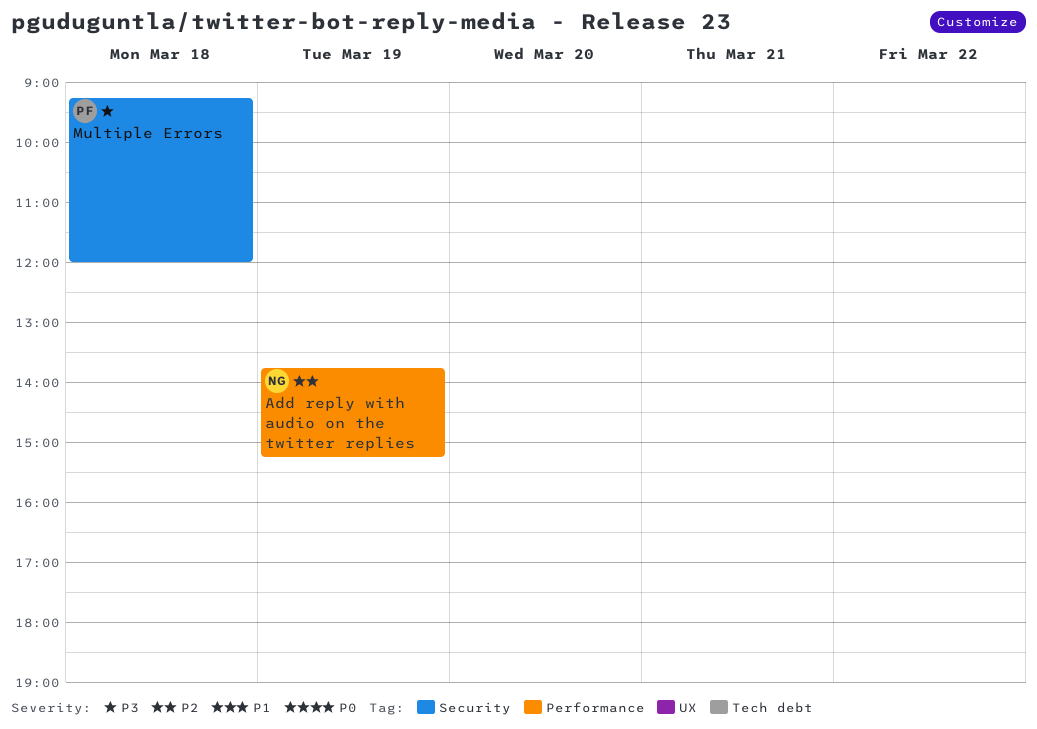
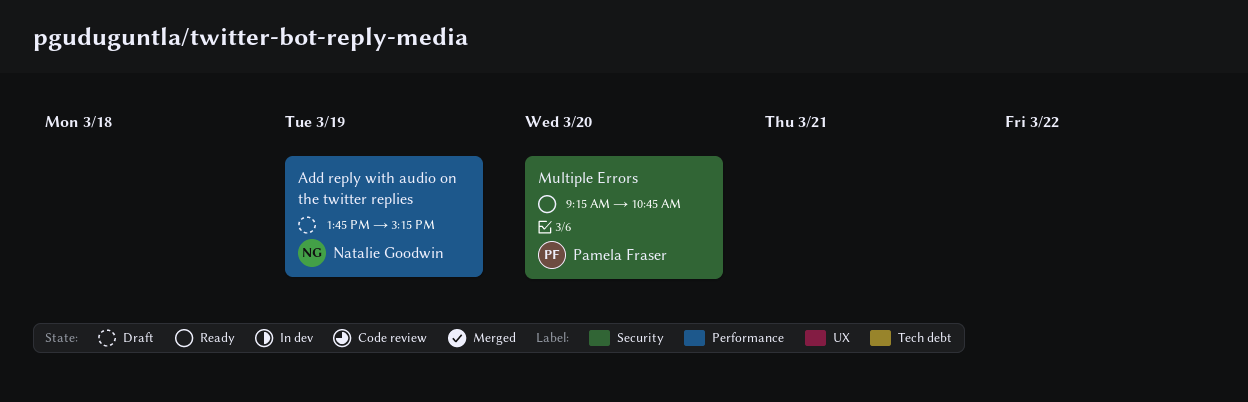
Multiple Errors, day: Mar 18 -> Mar 20
Multiple Errors, ends: 12:00 -> 10:45

